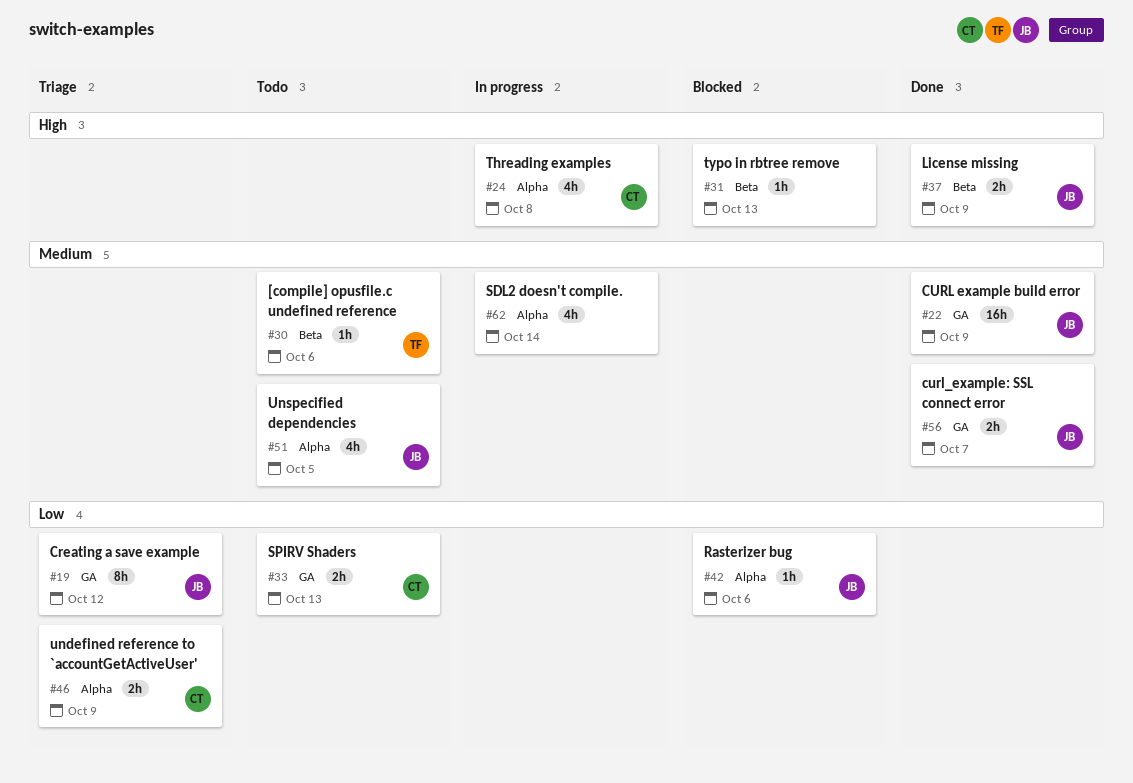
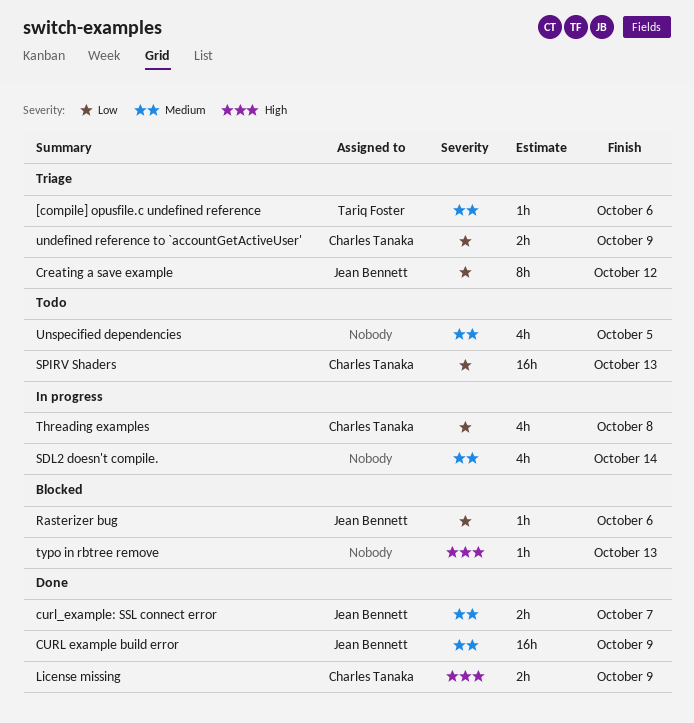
[compile] opusfile.c undefined reference, status: Todo -> Triage
License missing, owner: Jean Bennett -> Charles Tanaka
SPIRV Shaders, estimate: 2h -> 16h
Threading examples, priority: High -> Low
Unspecified dependencies, owner: Jean Bennett -> none

